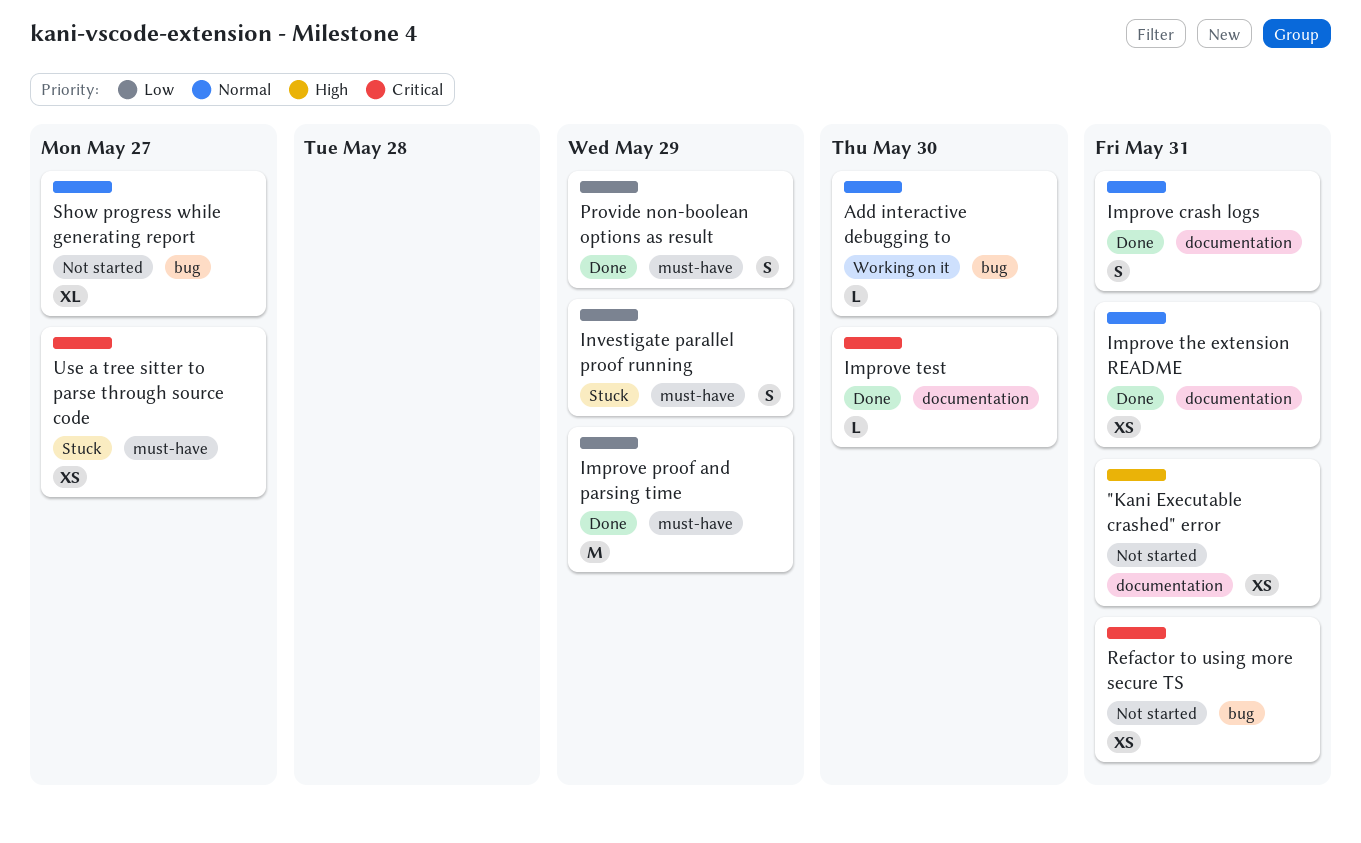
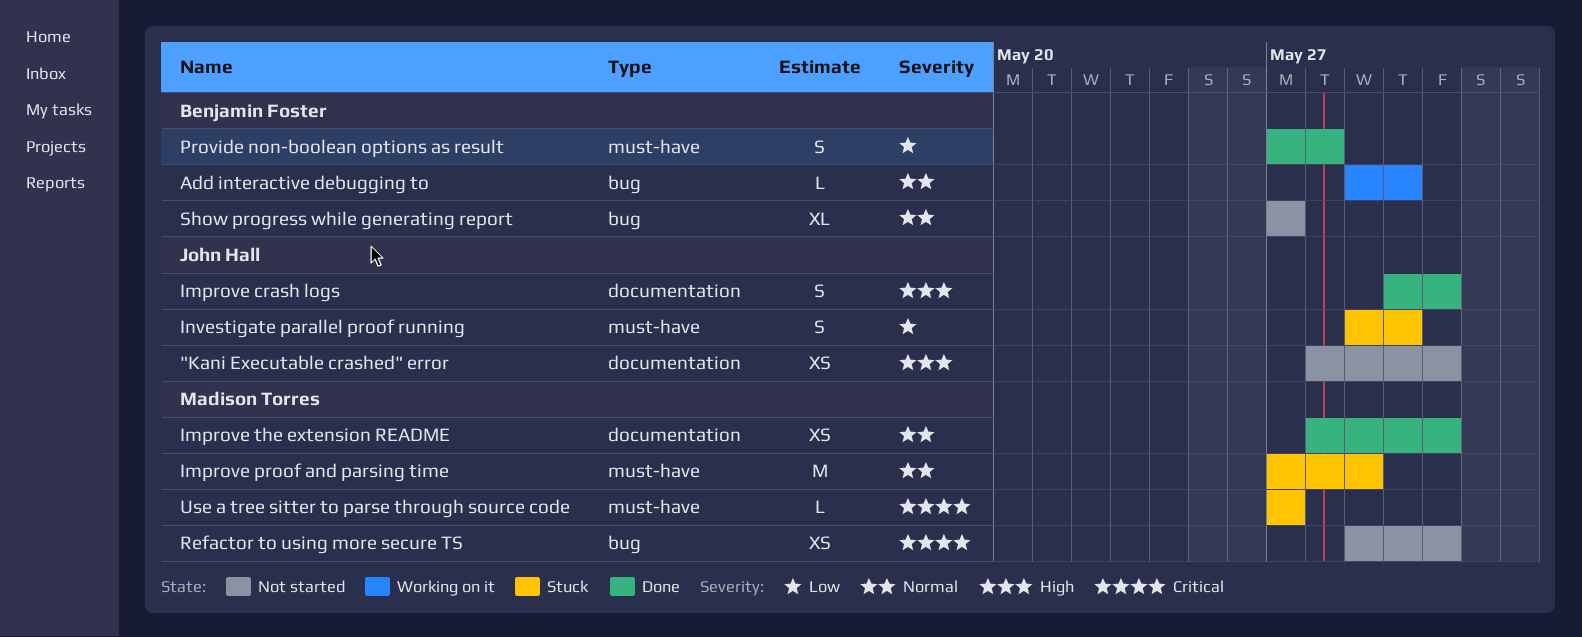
Improve crash logs, priority: Normal -> High
Improve proof and parsing time, status: Done -> Stuck
Improve proof and parsing time, priority: Low -> Normal
Improve test: present -> none
Investigate parallel proof running, due: May 29 -> May 30
Provide non-boolean options as result, due: May 29 -> May 28
Use a tree sitter to parse through source code, estimate: XS -> L

